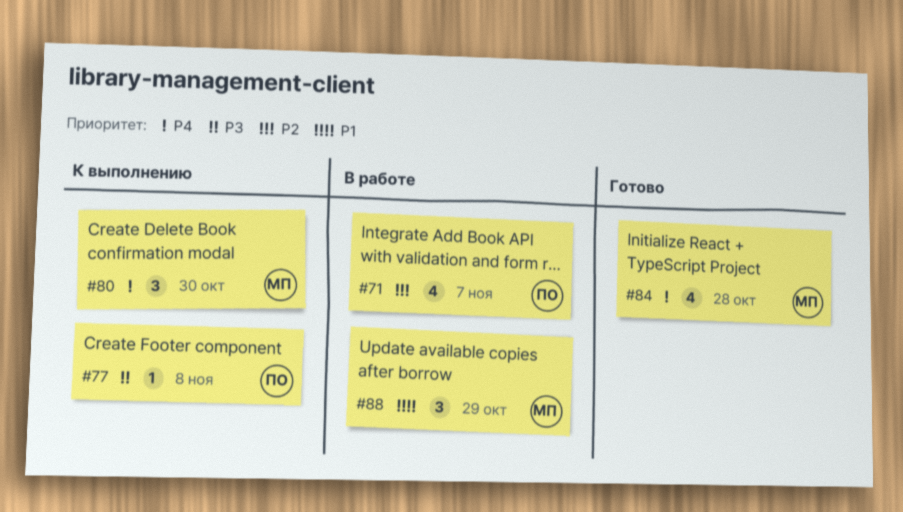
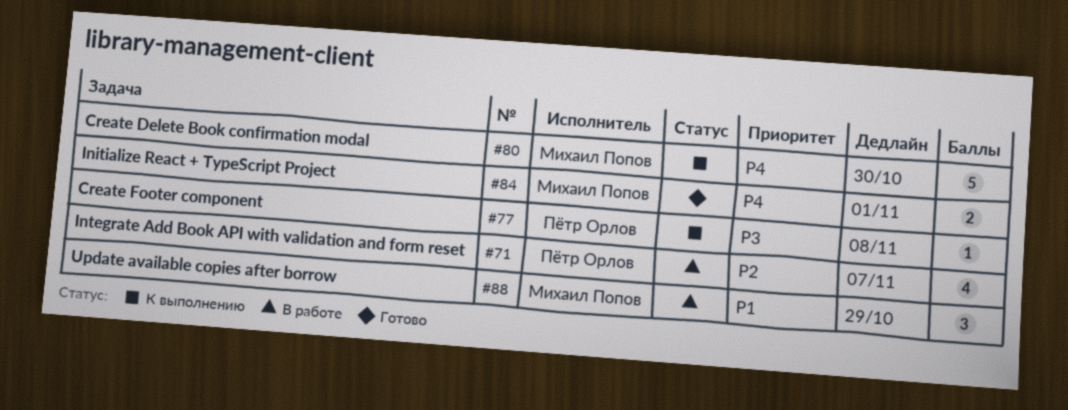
#80, estimate: 3 -> 5
#84, estimate: 4 -> 2
#84, due: Oct 28 -> Nov 1

